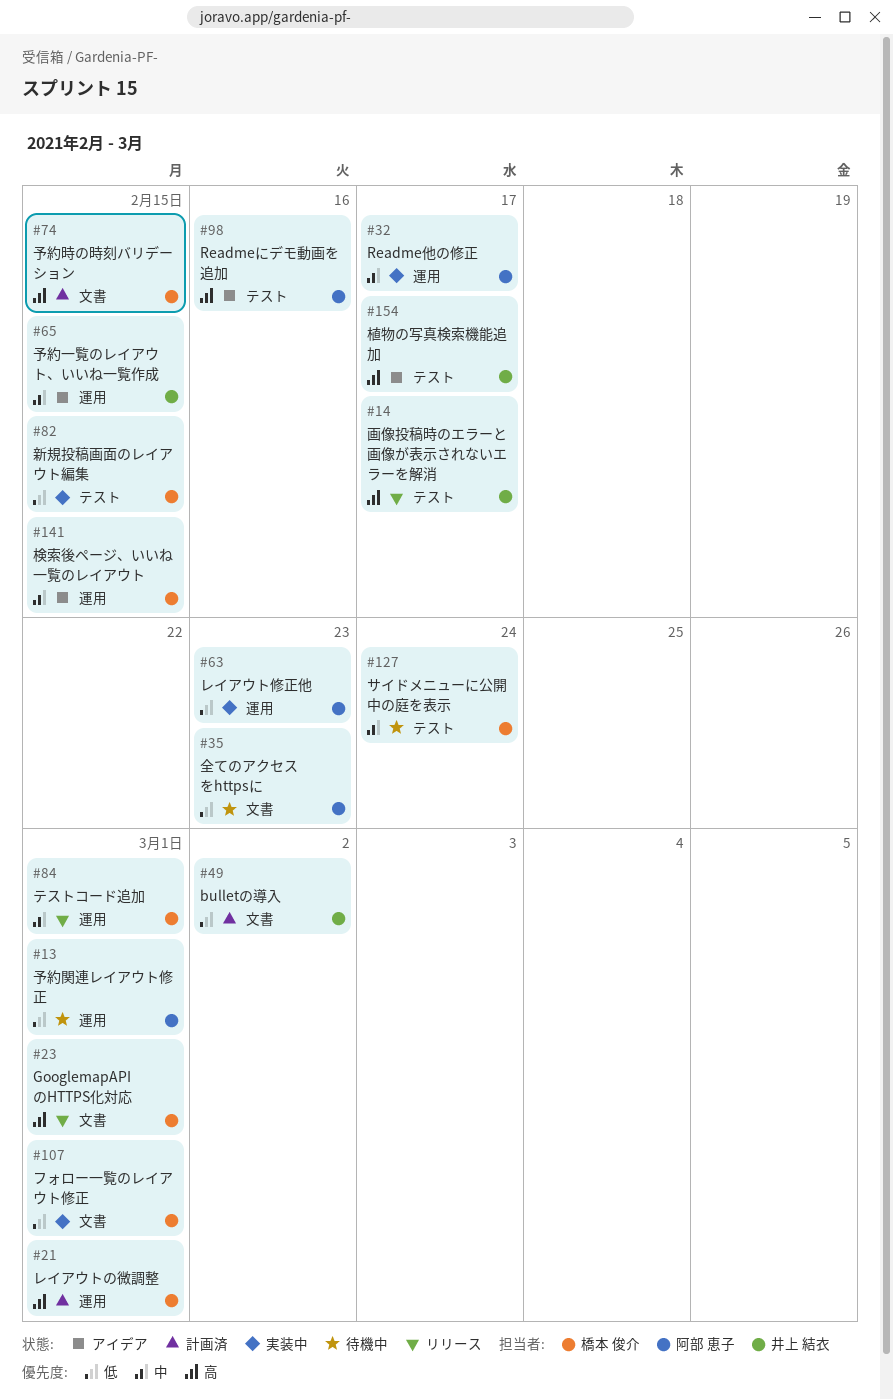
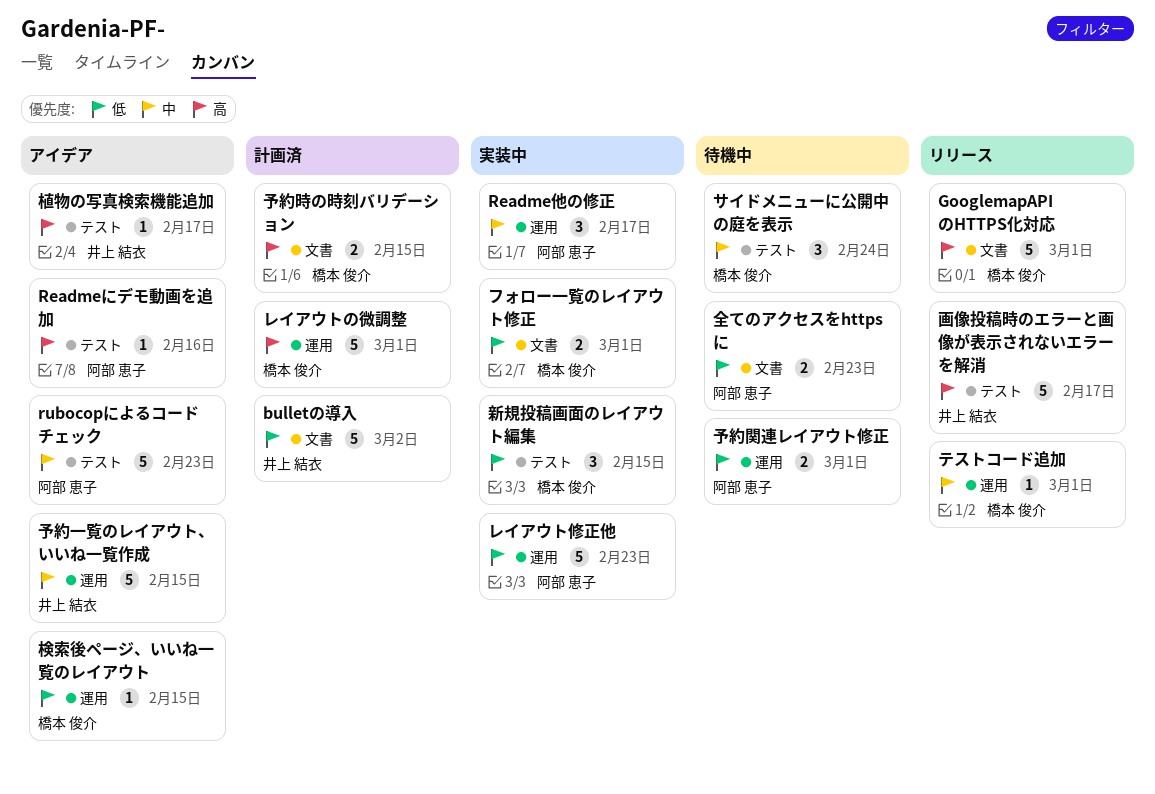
rubocopによるコードチェック: none -> present
検索後ページ、いいね一覧のレイアウト, priority: 中 -> 低

